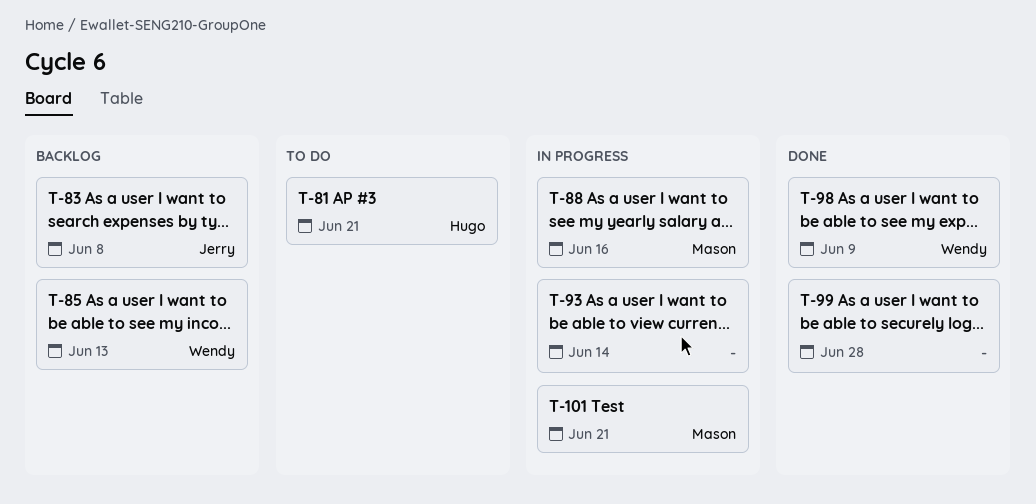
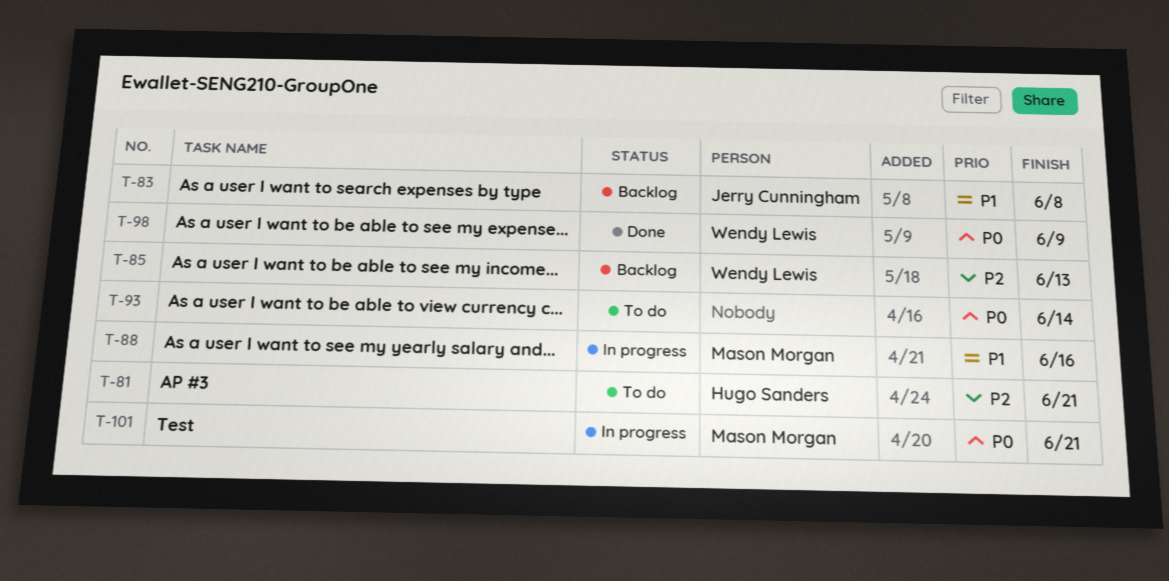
T-93, status: In progress -> To do
T-99: present -> none

